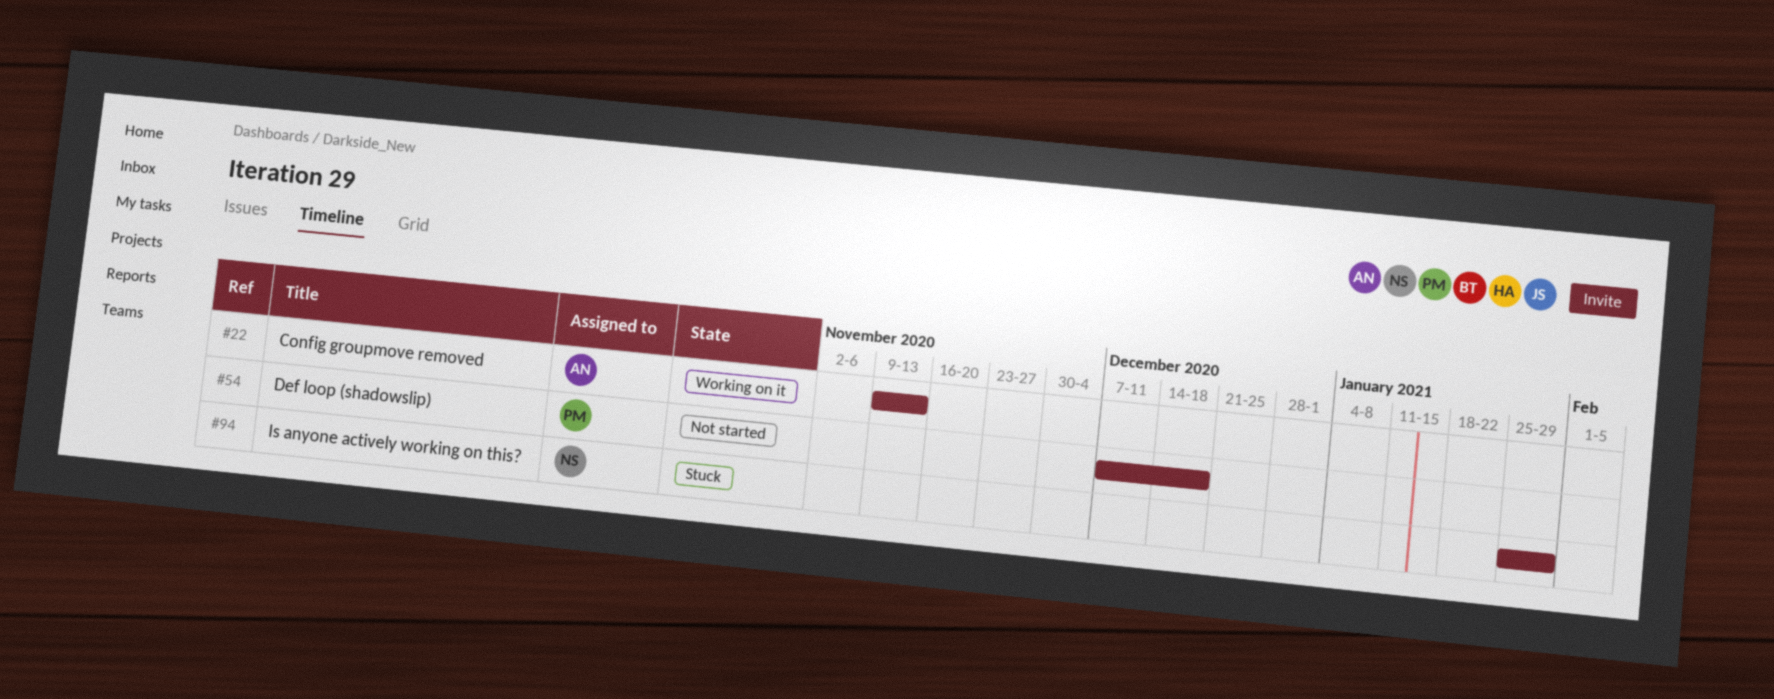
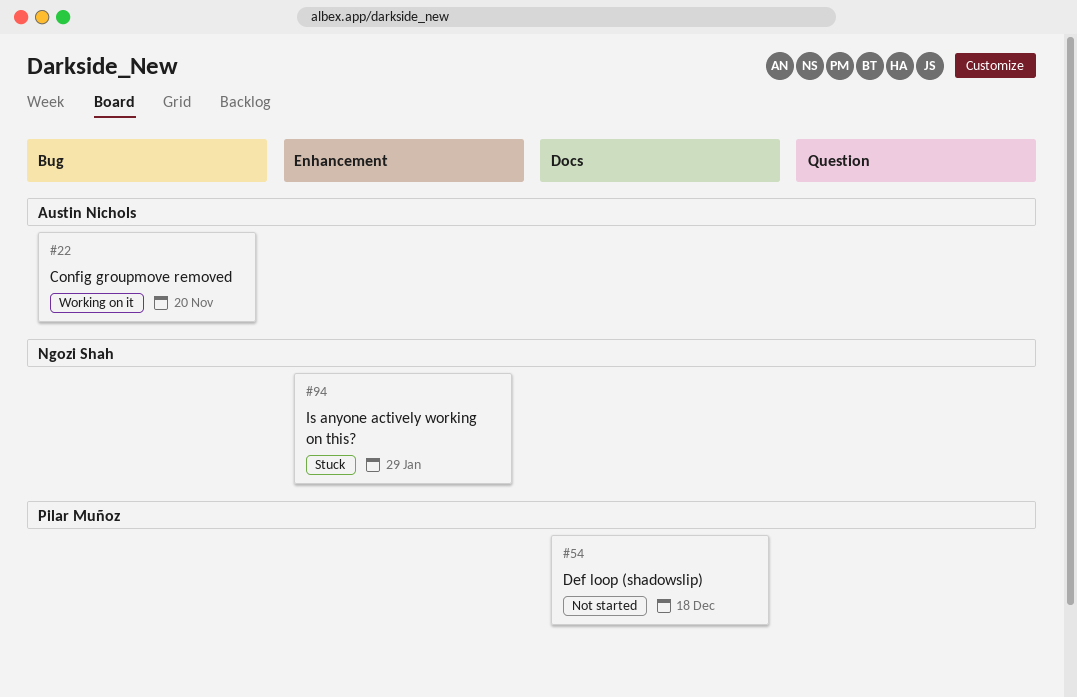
#22, due: Nov 13 -> Nov 20

